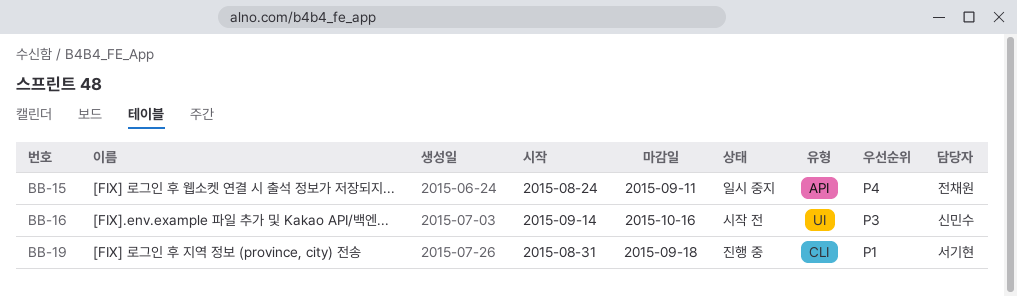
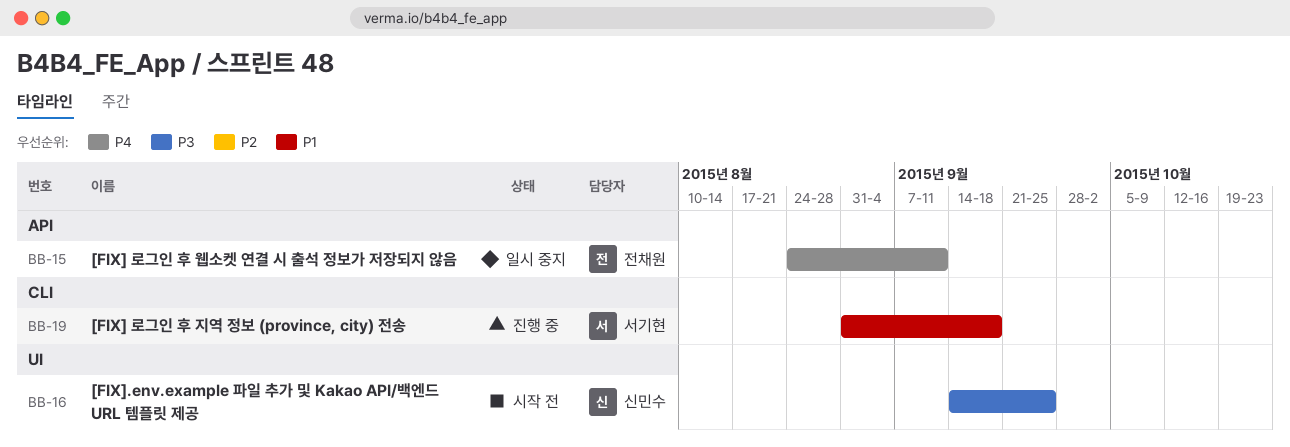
BB-16, due: Oct 16 -> Sep 25

